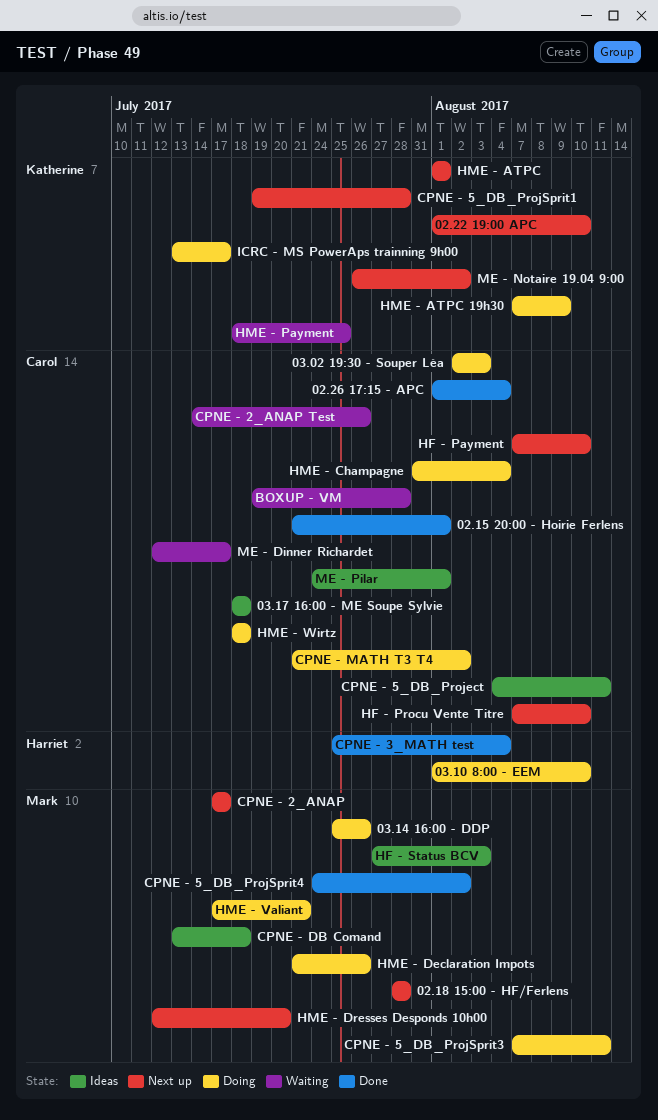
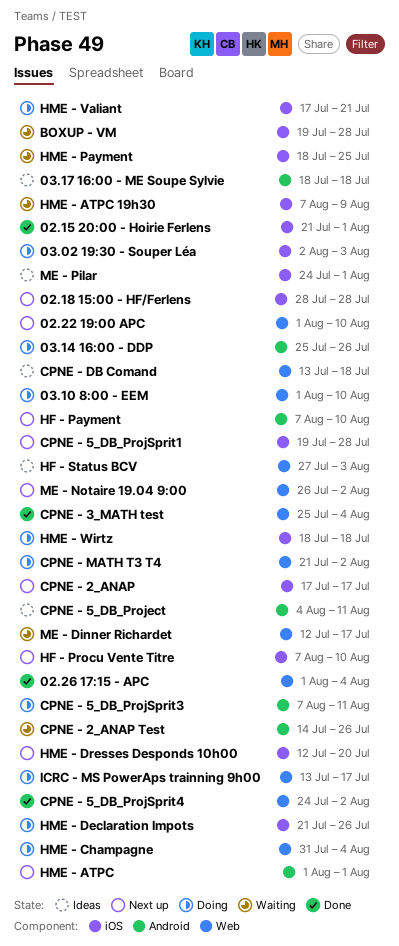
HME - ATPC 19h30, status: Doing -> Waiting

